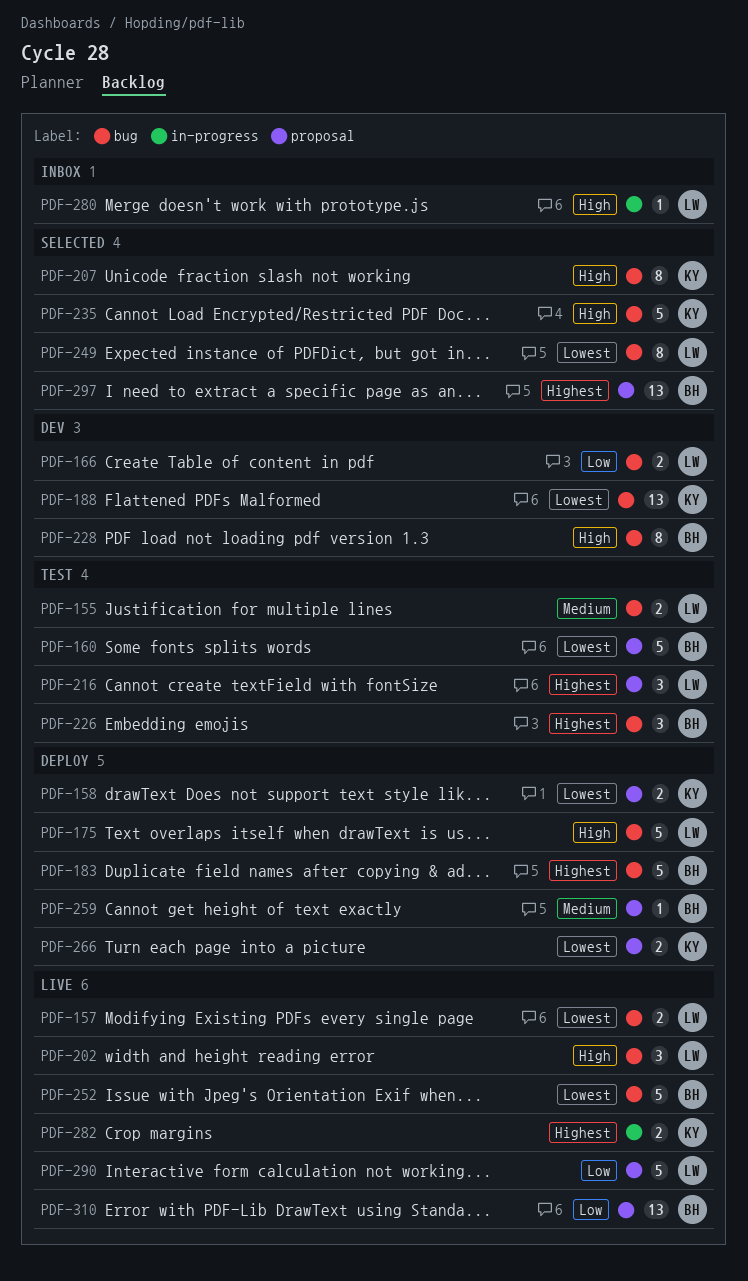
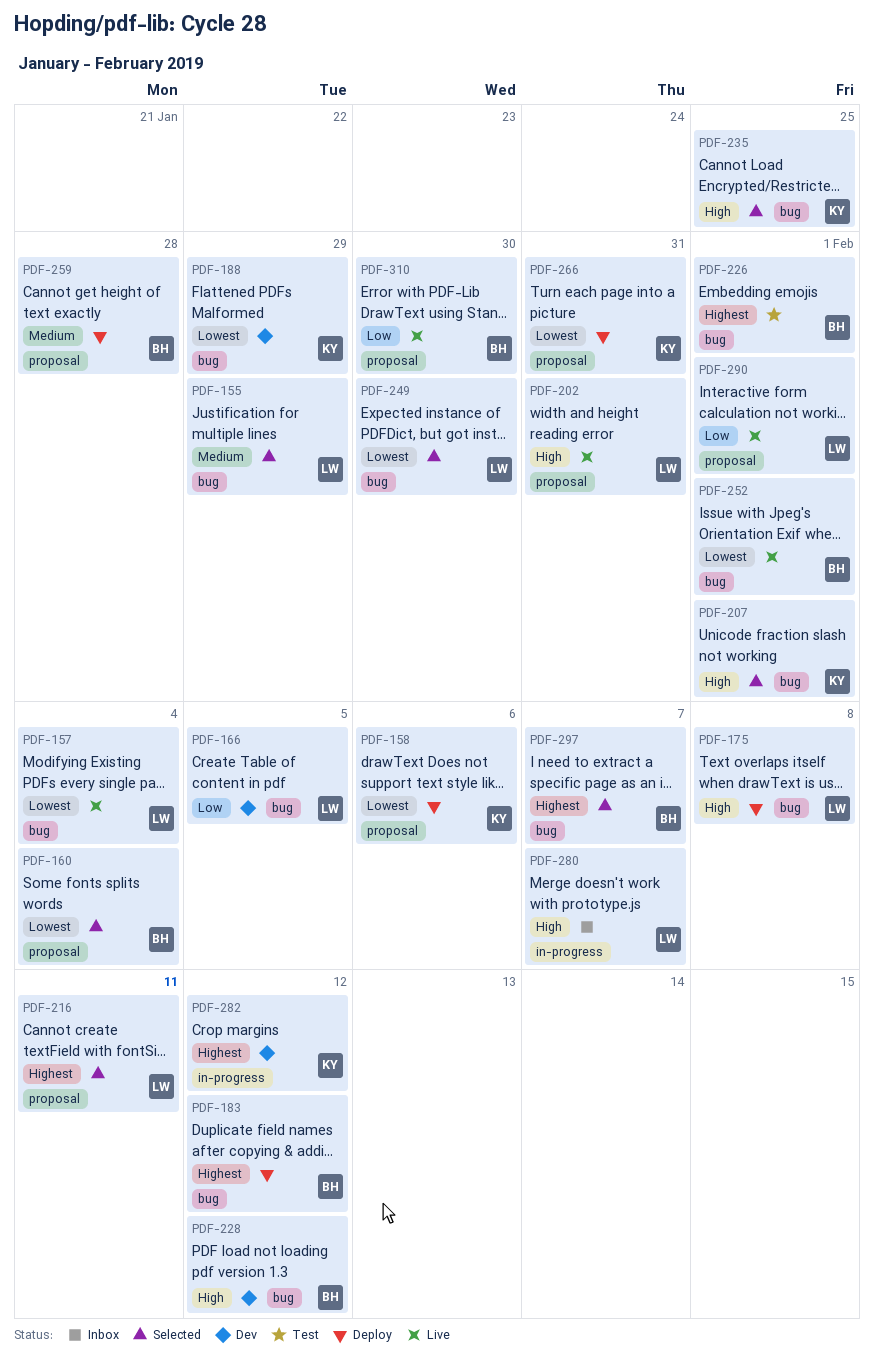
PDF-155, status: Test -> Selected
PDF-160, status: Test -> Selected
PDF-202, label: bug -> proposal
PDF-216, status: Test -> Selected
PDF-282, status: Live -> Dev
PDF-297, label: proposal -> bug

